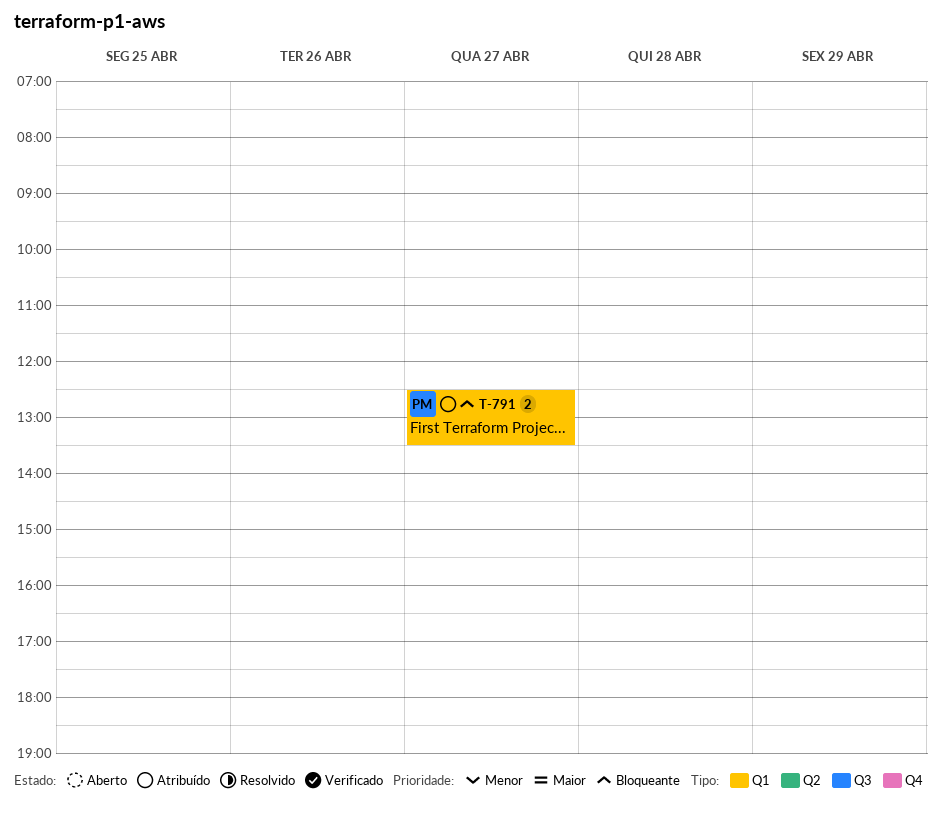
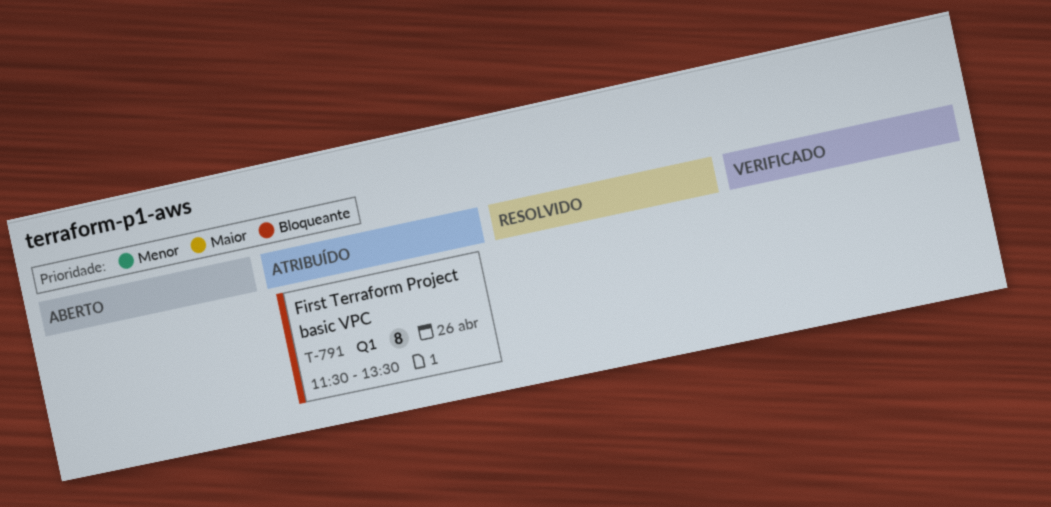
T-791, estimate: 2 -> 8
T-791, day: Apr 27 -> Apr 26
T-791, begins: 12:30 -> 11:30

